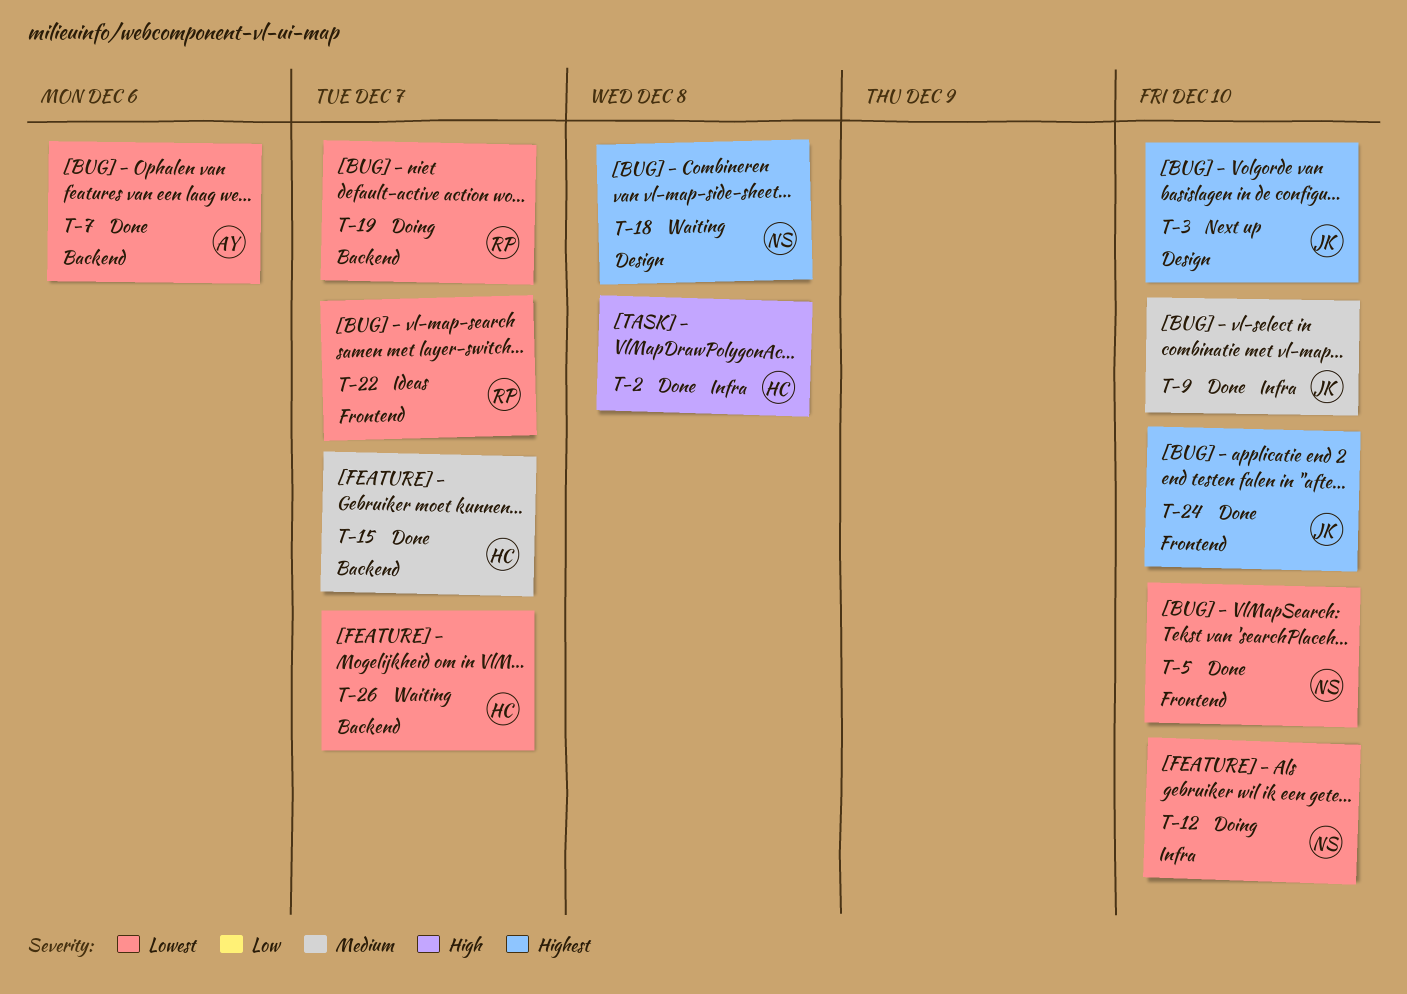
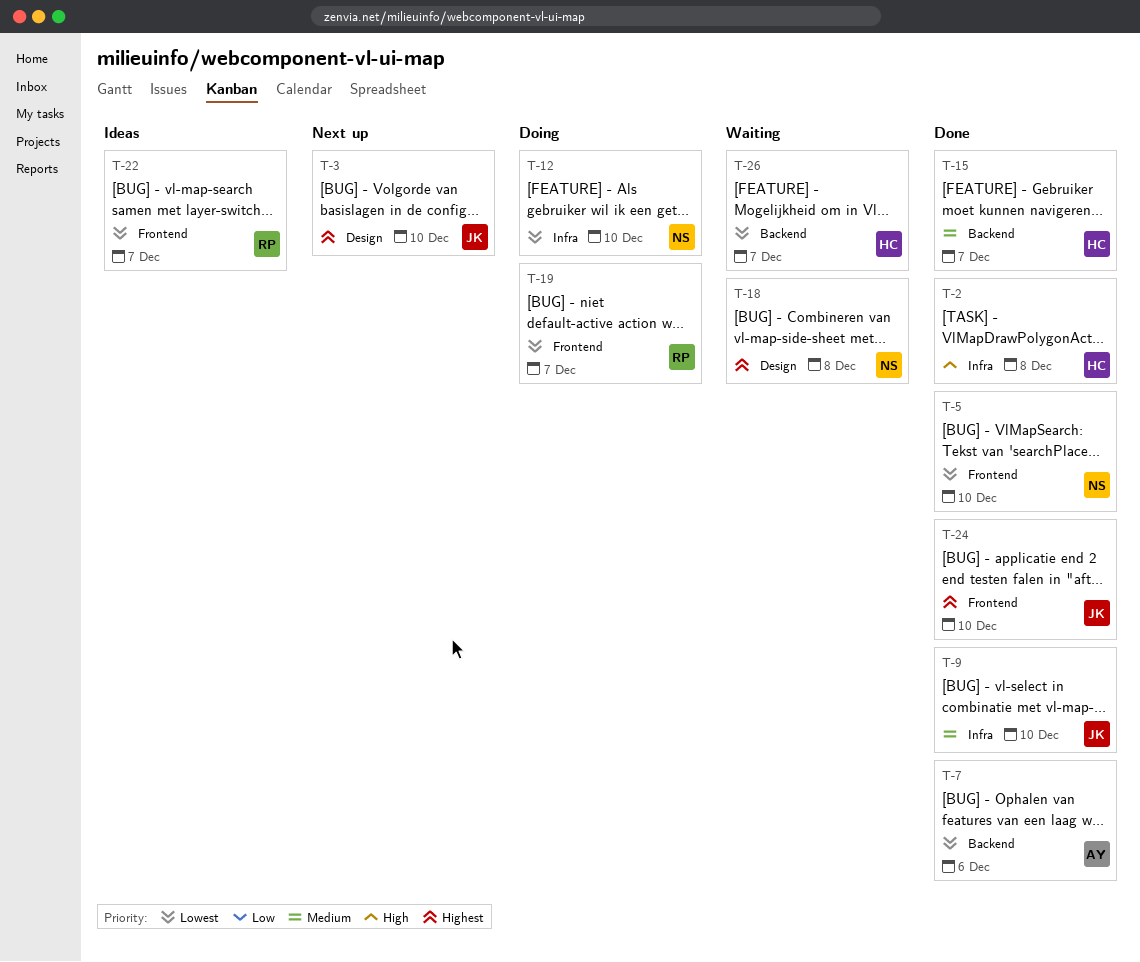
T-19, label: Backend -> Frontend

